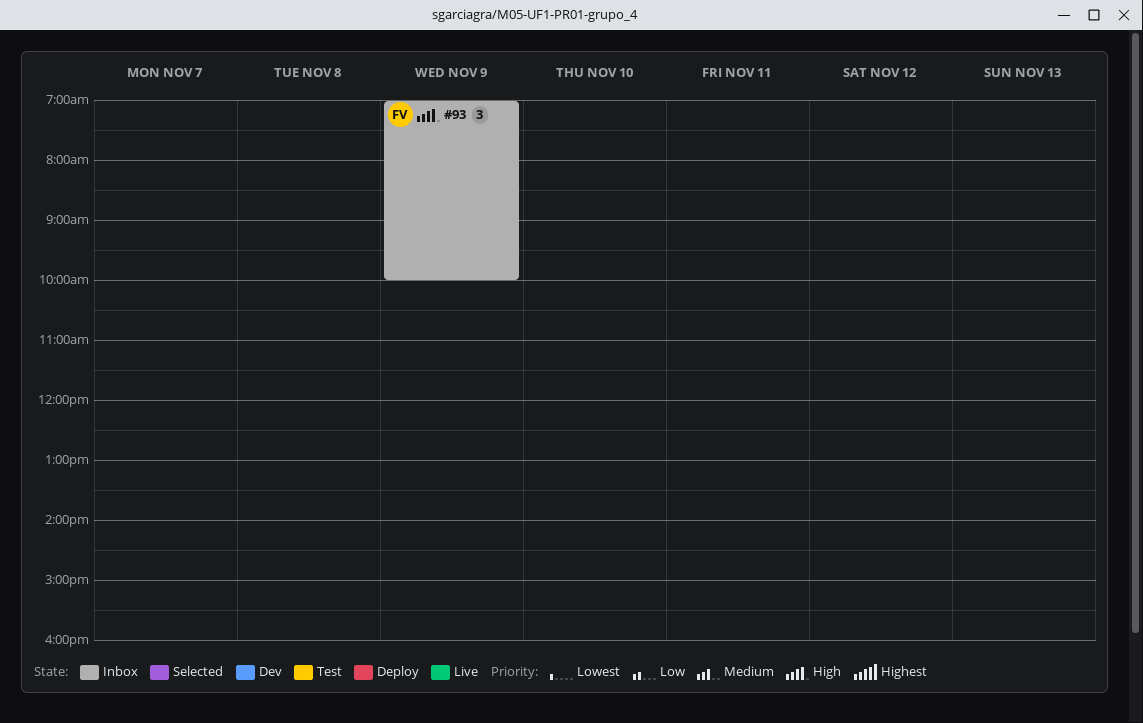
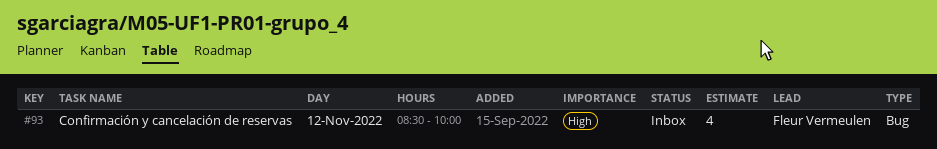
#93, estimate: 3 -> 4
#93, day: Nov 9 -> Nov 12
#93, begins: 07:00 -> 08:30

